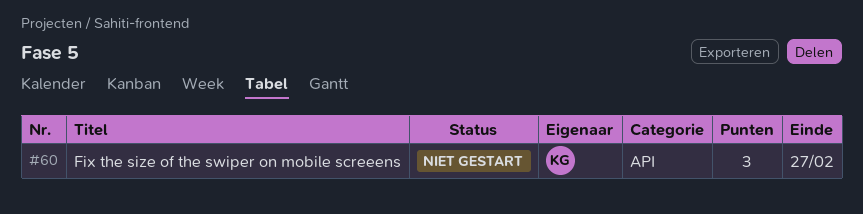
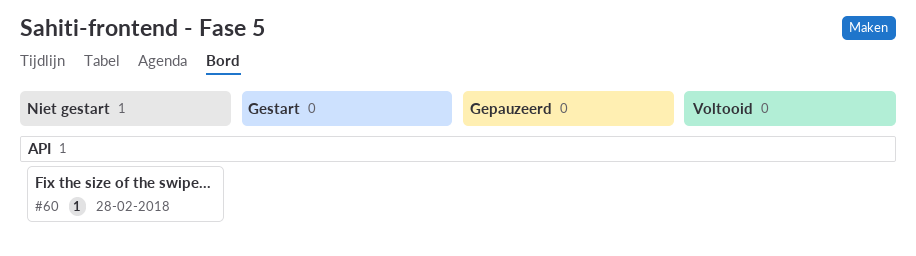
#60, estimate: 3 -> 1
#60, due: Feb 27 -> Feb 28

